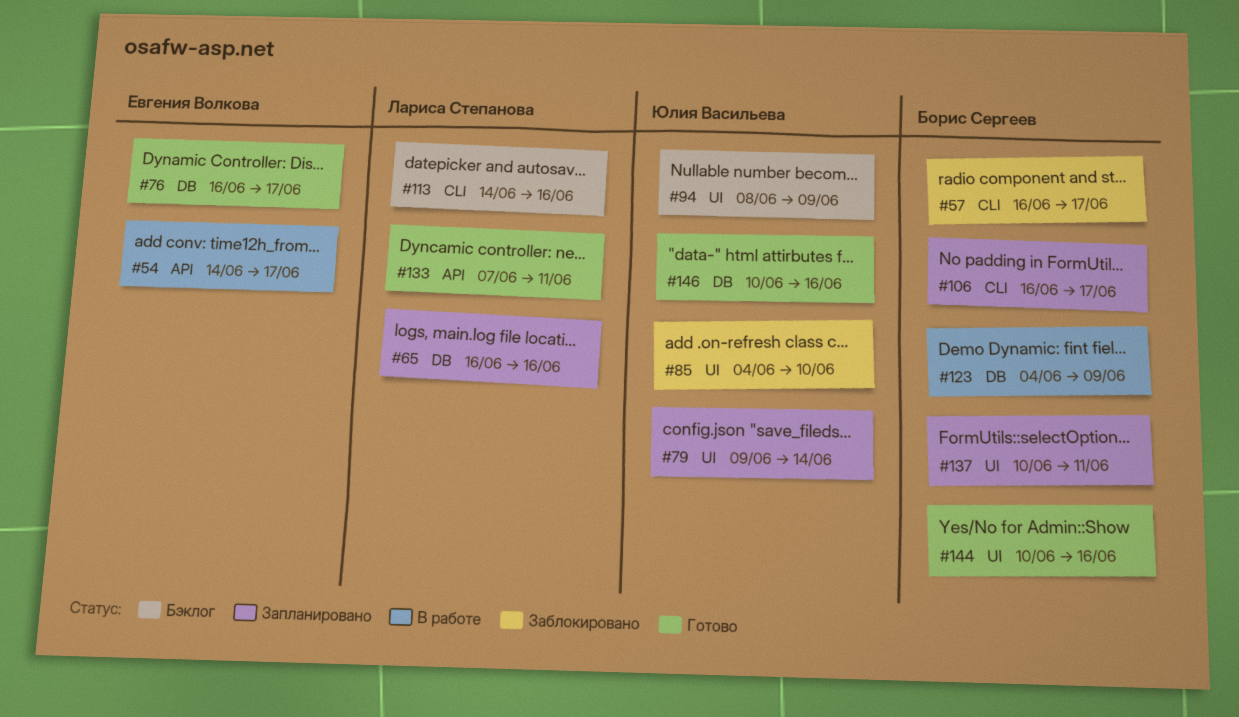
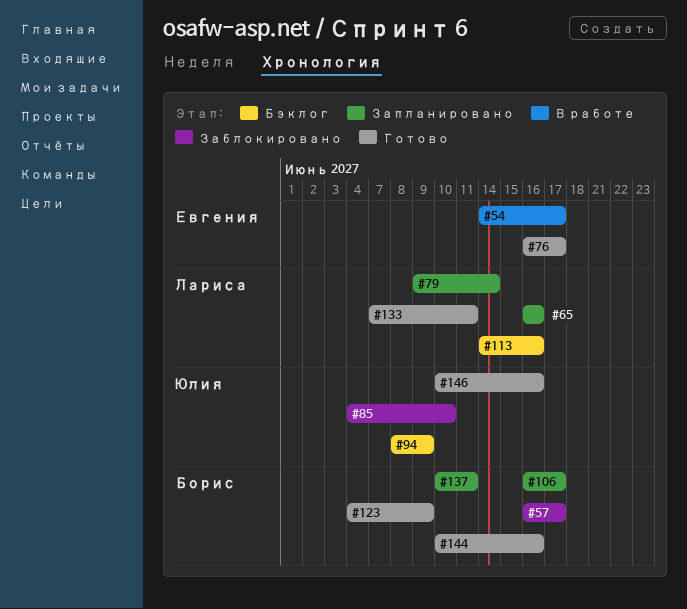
#79, owner: Юлия Васильева -> Лариса Степанова
#123, status: В работе -> Готово

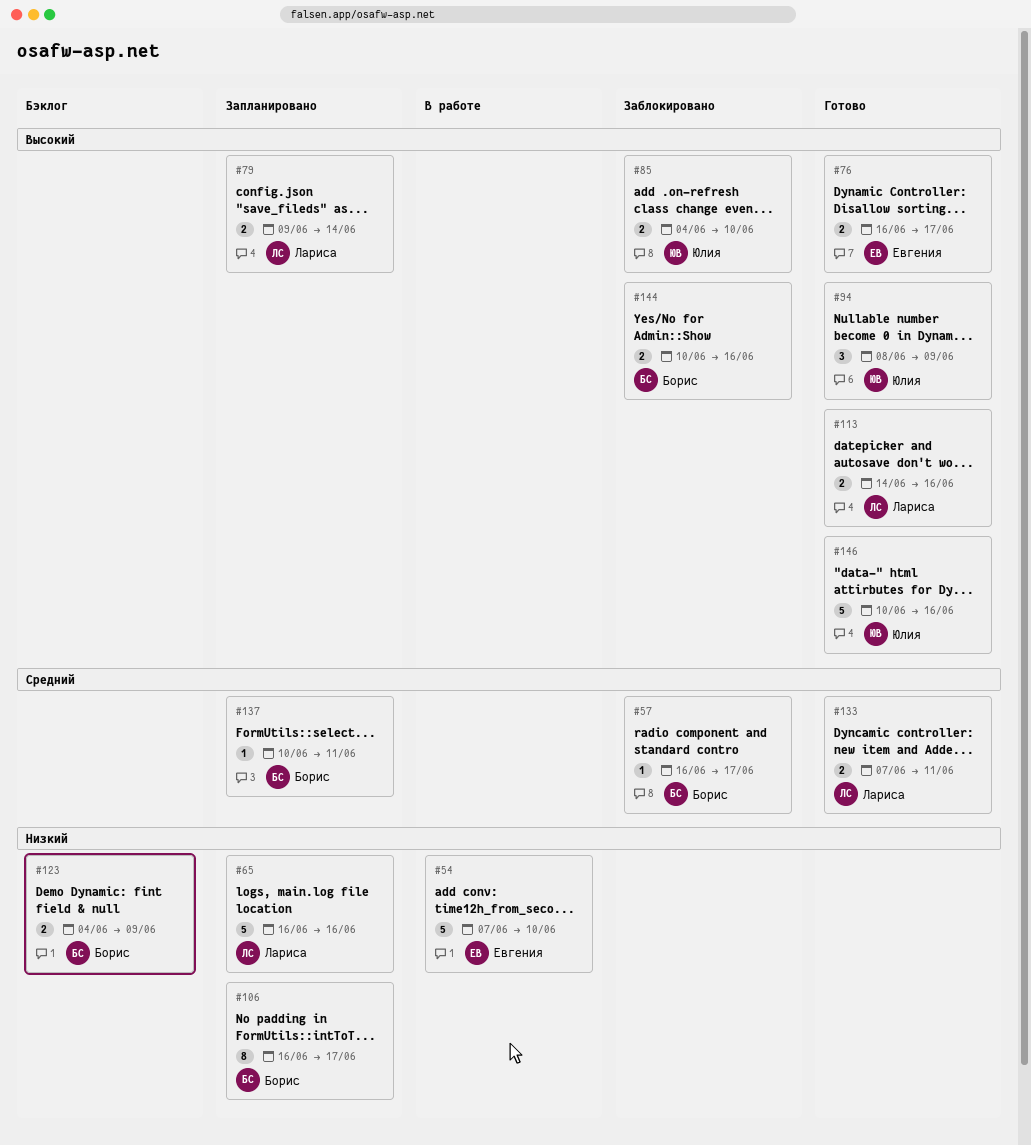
#54, start: Jun 14 -> Jun 7
#54, due: Jun 17 -> Jun 10
#94, status: Бэклог -> Готово
#113, status: Бэклог -> Готово
#123, status: Готово -> Бэклог
#144, status: Готово -> Заблокировано

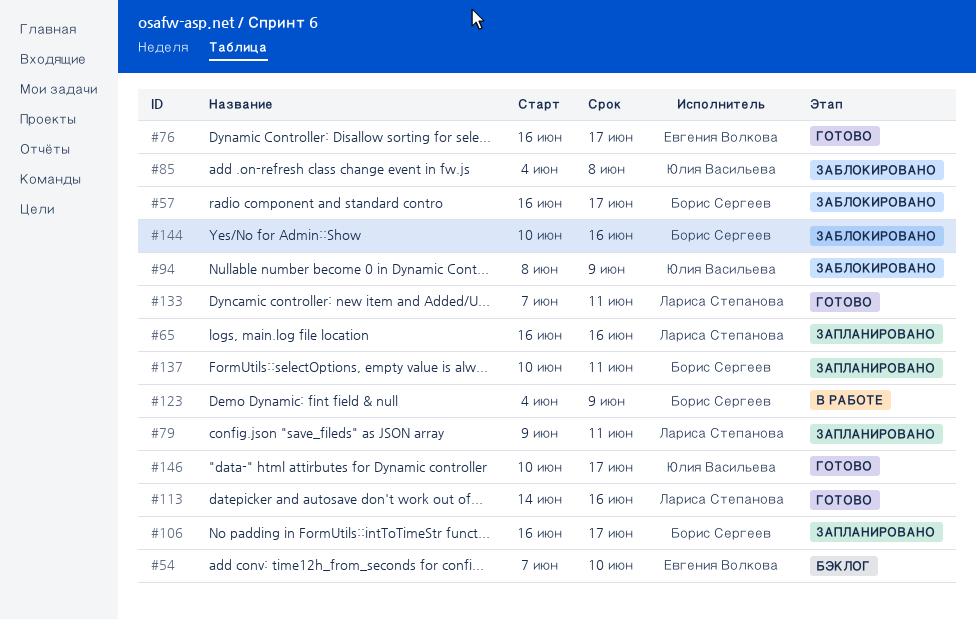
#54, status: В работе -> Бэклог
#79, due: Jun 14 -> Jun 11
#85, due: Jun 10 -> Jun 8
#94, status: Готово -> Заблокировано
#123, status: Бэклог -> В работе
#146, due: Jun 16 -> Jun 17

